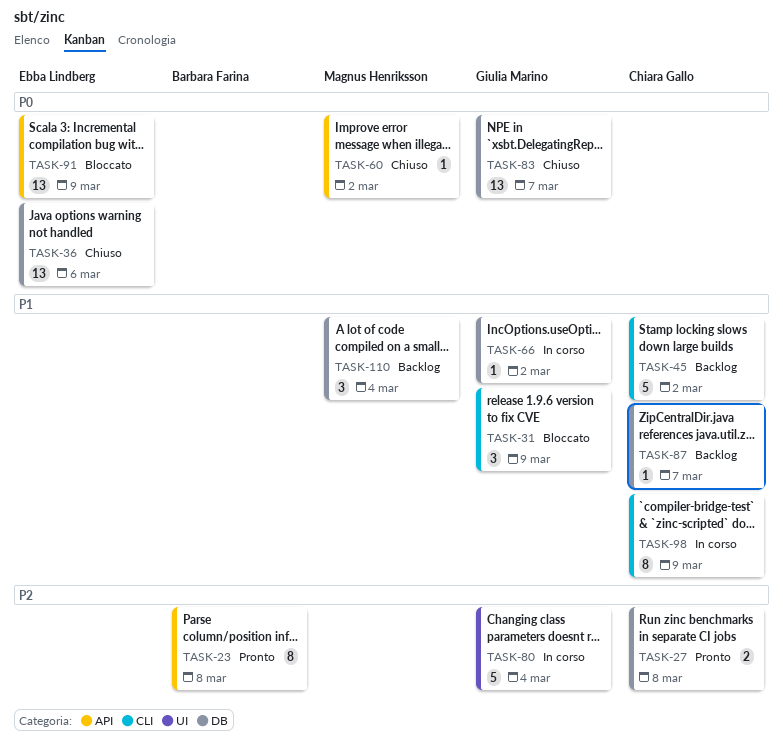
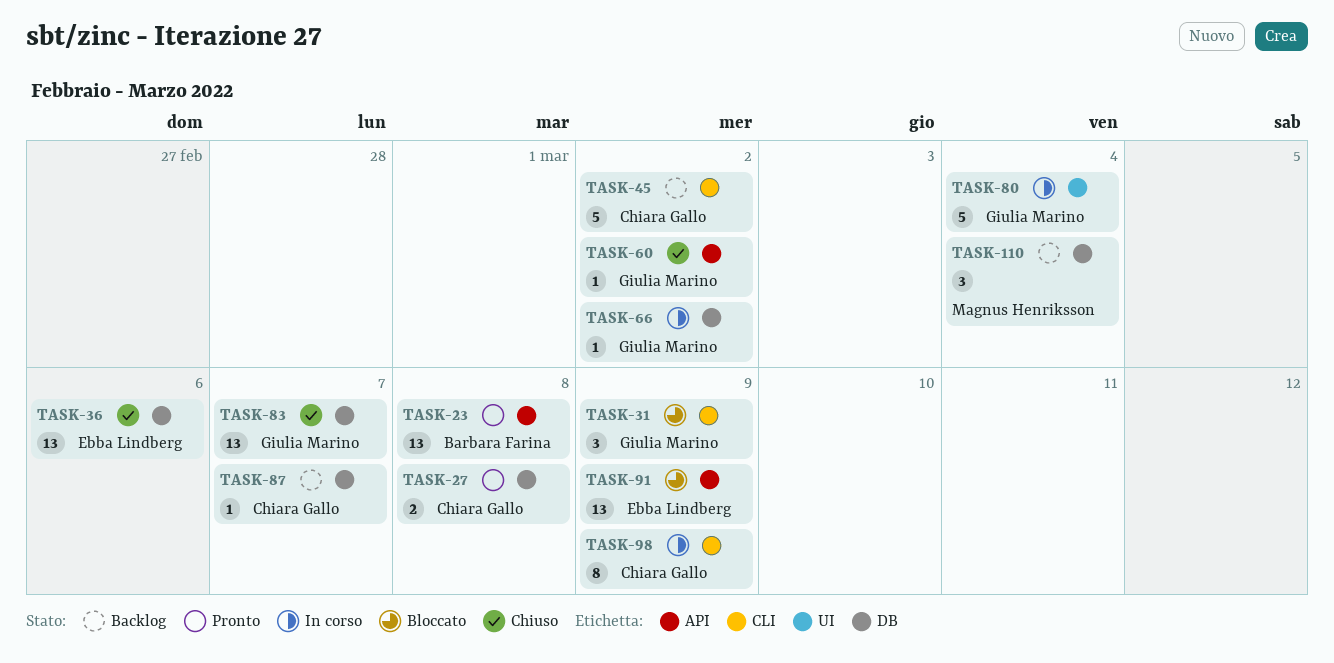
TASK-23, estimate: 8 -> 13
TASK-60, owner: Magnus Henriksson -> Giulia Marino

